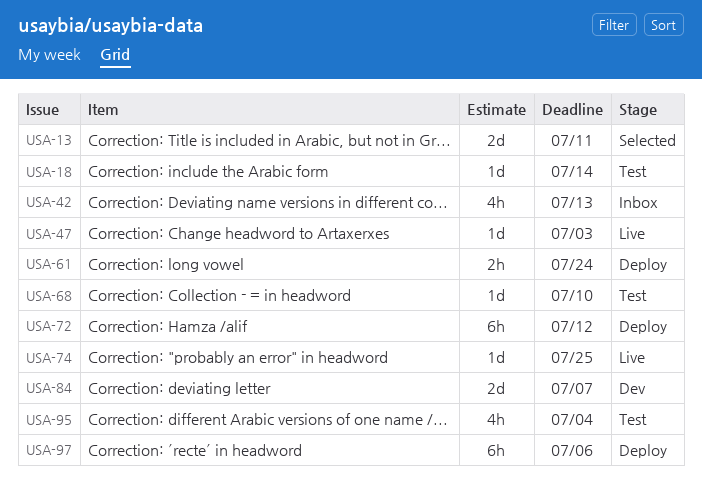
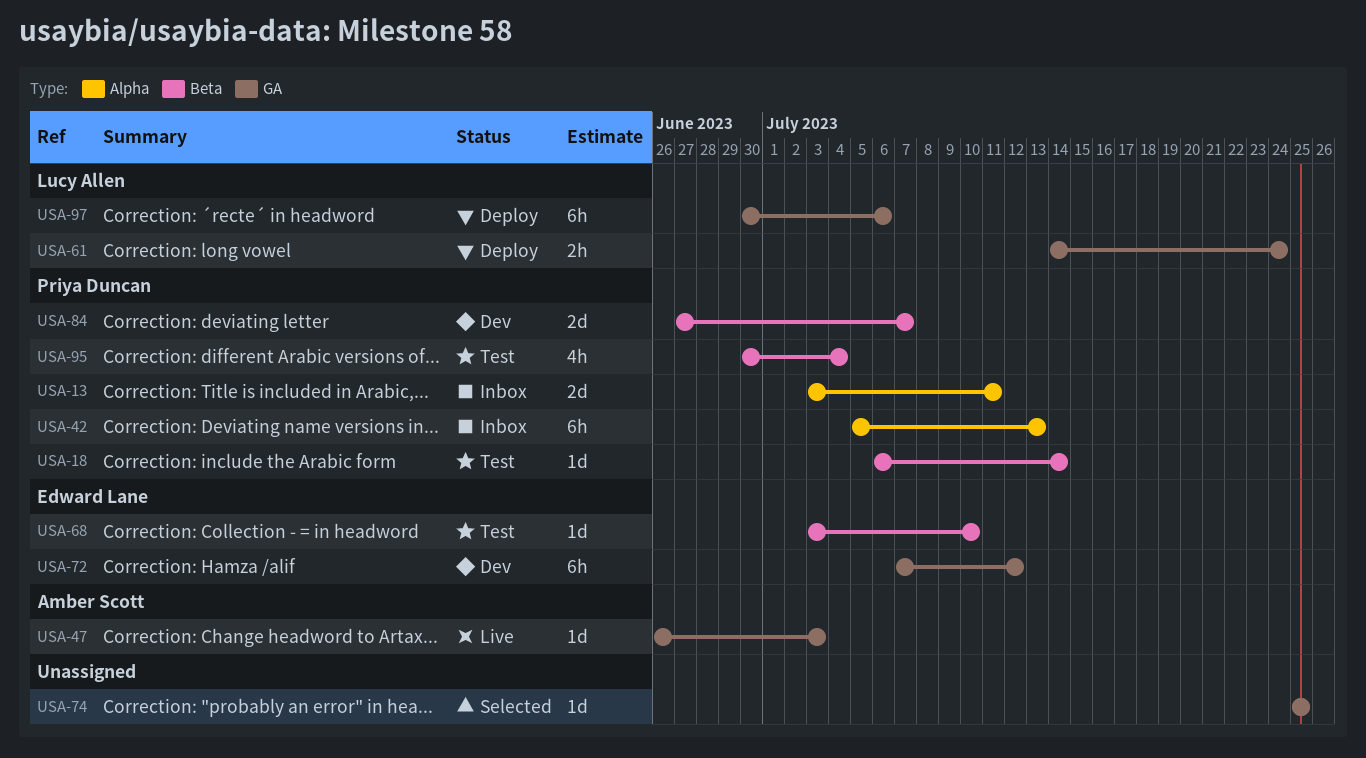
USA-13, status: Selected -> Inbox
USA-42, estimate: 4h -> 6h
USA-72, status: Deploy -> Dev
USA-74, status: Live -> Selected

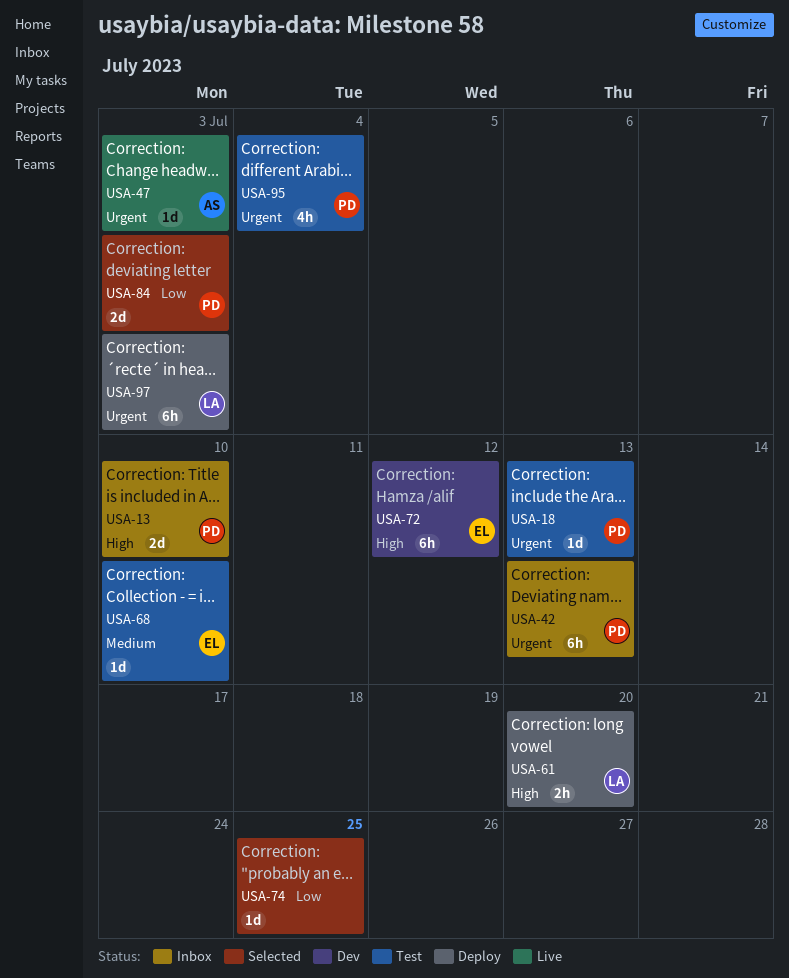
USA-13, due: Jul 11 -> Jul 10
USA-18, due: Jul 14 -> Jul 13
USA-61, due: Jul 24 -> Jul 20
USA-84, status: Dev -> Selected
USA-84, due: Jul 7 -> Jul 3
USA-97, due: Jul 6 -> Jul 3

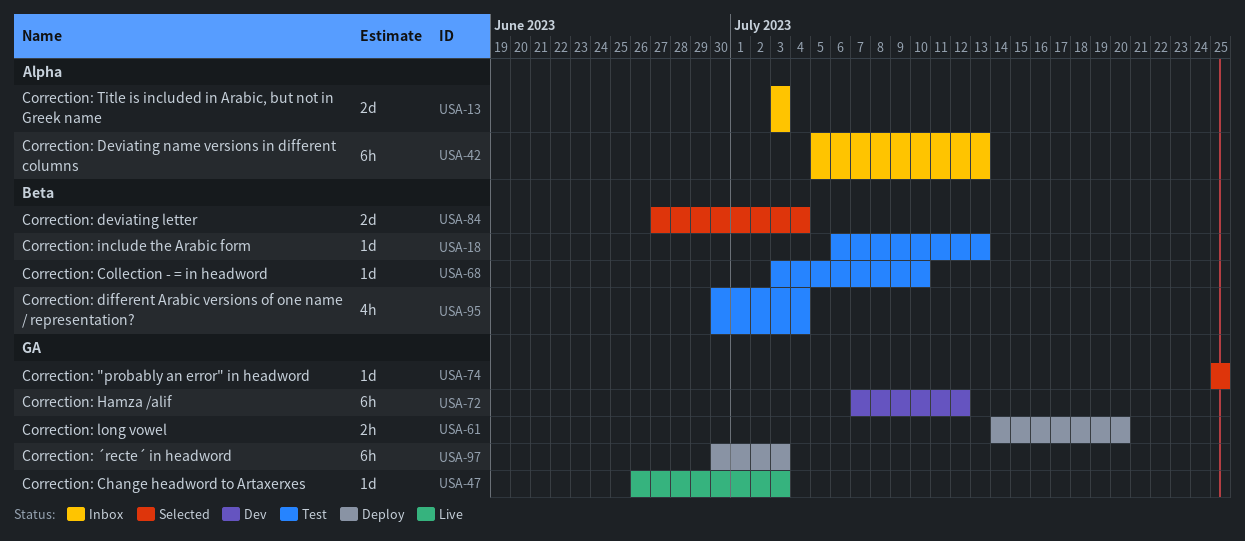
USA-13, due: Jul 10 -> Jul 3
USA-84, due: Jul 3 -> Jul 4

